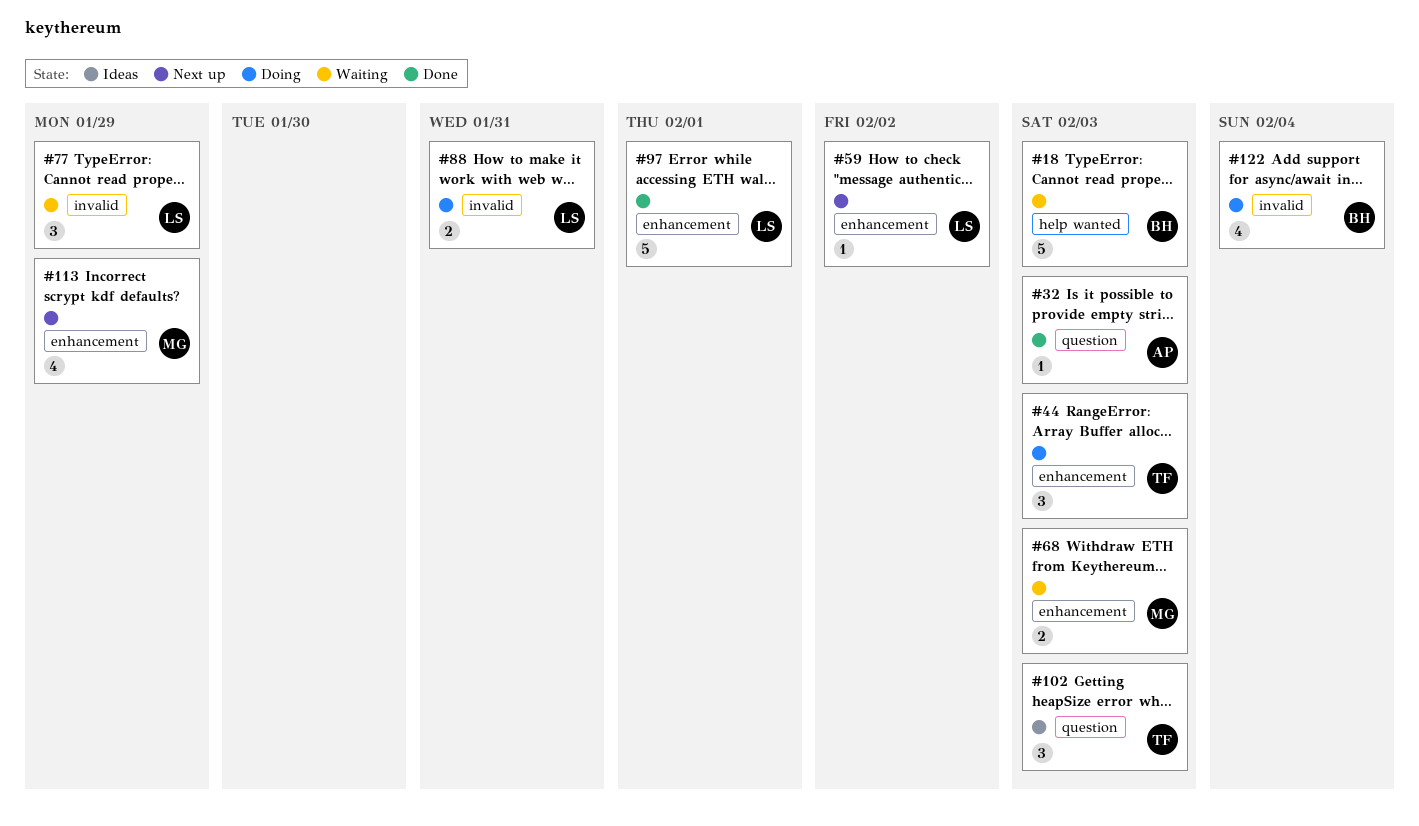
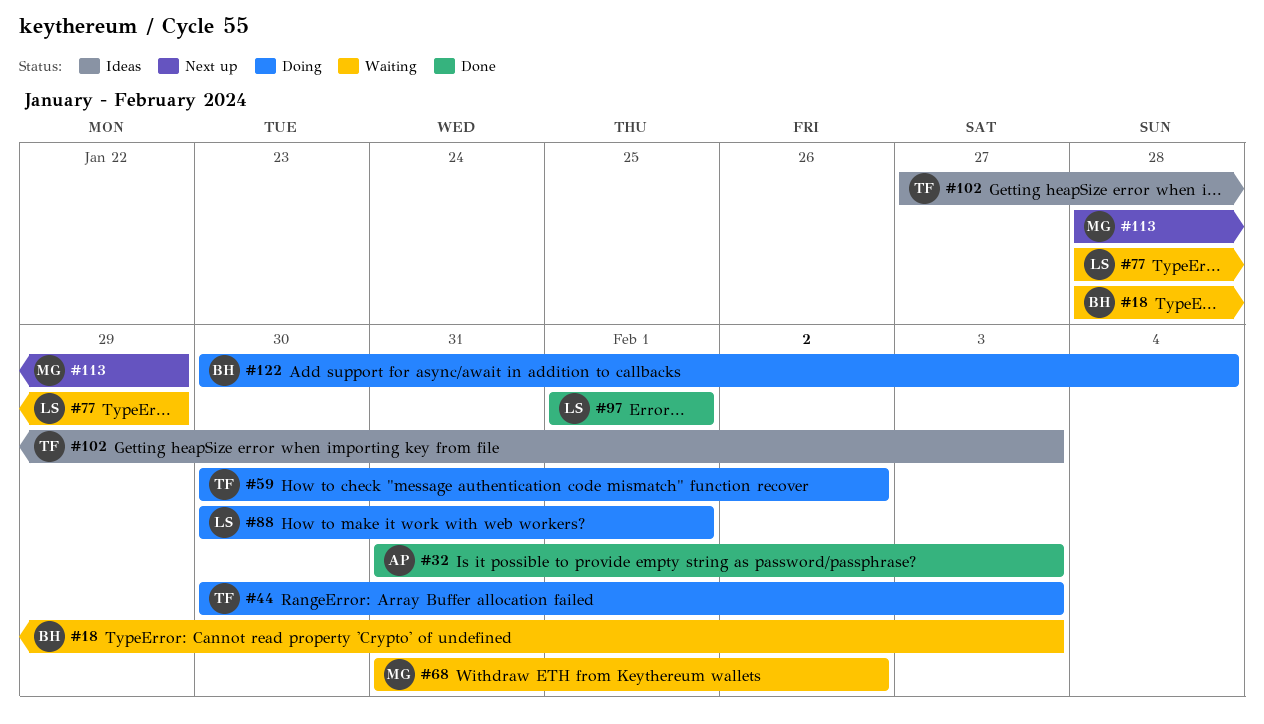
#59, status: Next up -> Doing
#59, owner: LS -> TF
#68, due: Feb 3 -> Feb 2
#88, due: Jan 31 -> Feb 1

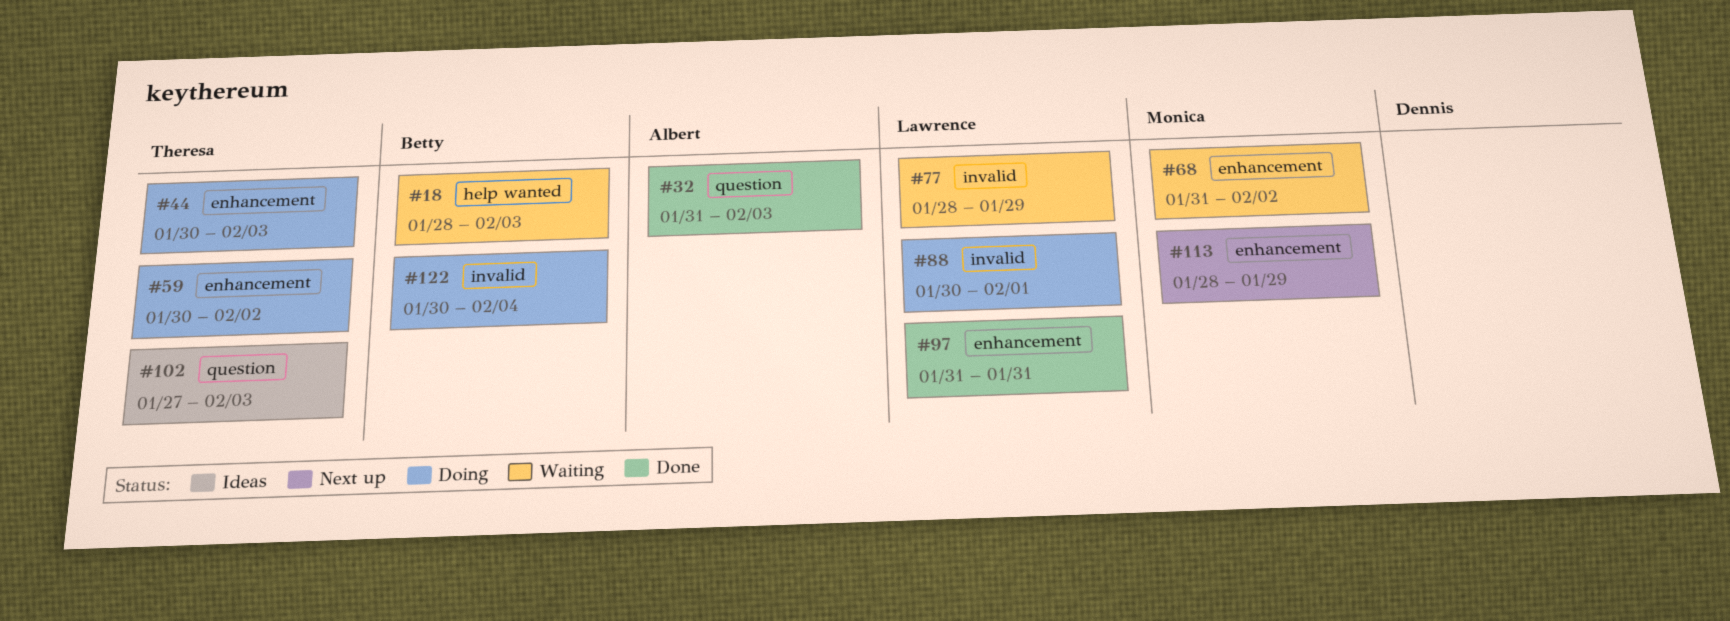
#97, start: Feb 1 -> Jan 31
#97, due: Feb 1 -> Jan 31

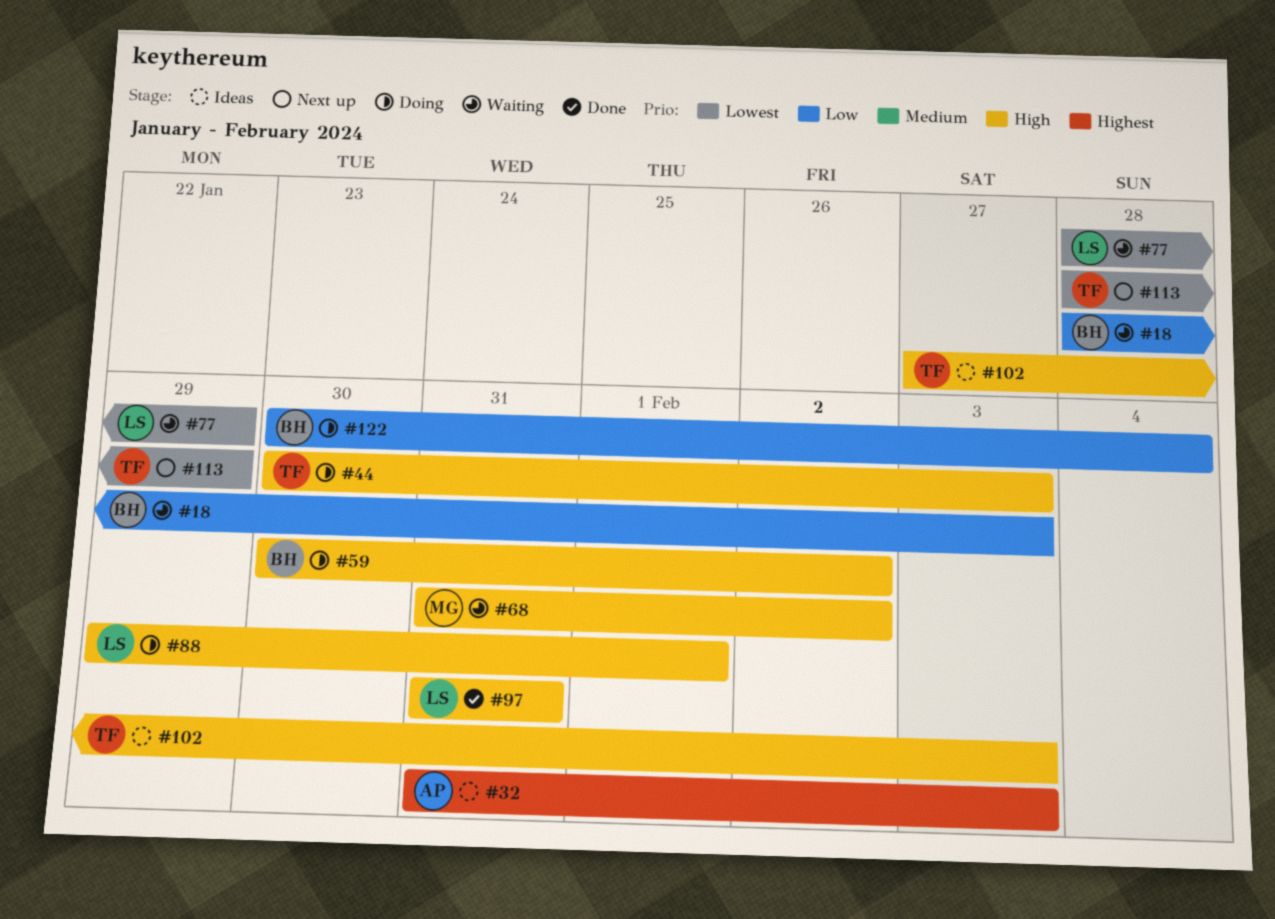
#32, status: Done -> Ideas
#59, owner: Theresa -> Betty
#88, start: Jan 30 -> Jan 29
#113, owner: Monica -> Theresa

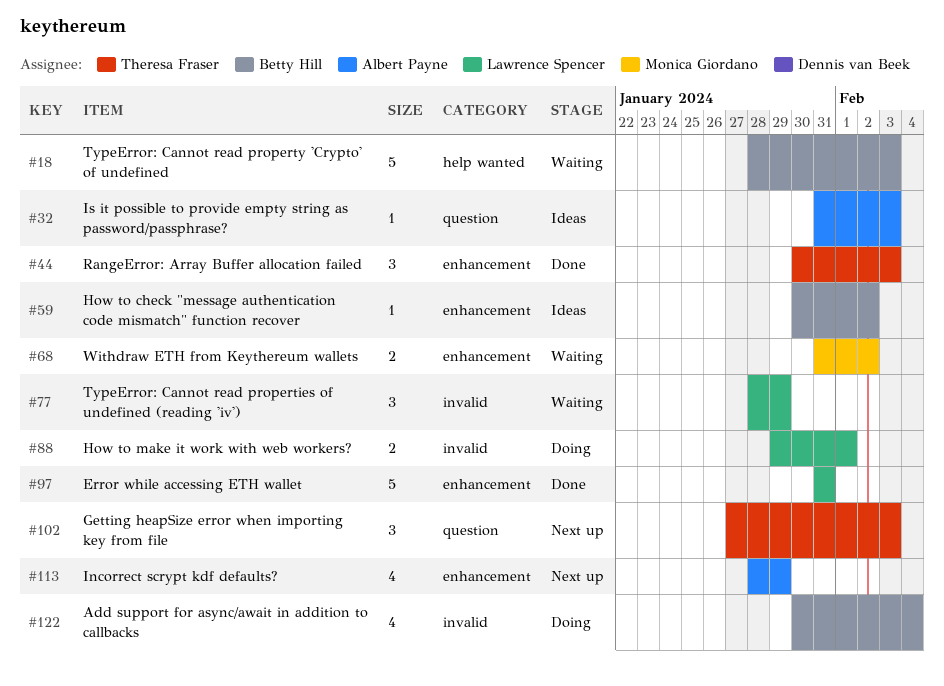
#44, status: Doing -> Done
#59, status: Doing -> Ideas
#102, status: Ideas -> Next up
#113, owner: Theresa Fraser -> Albert Payne

